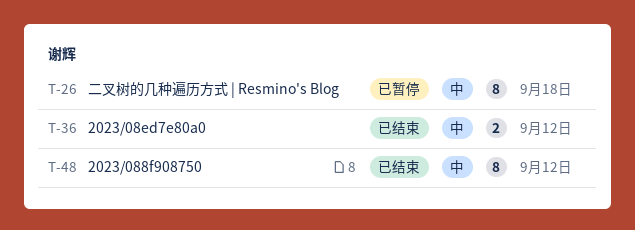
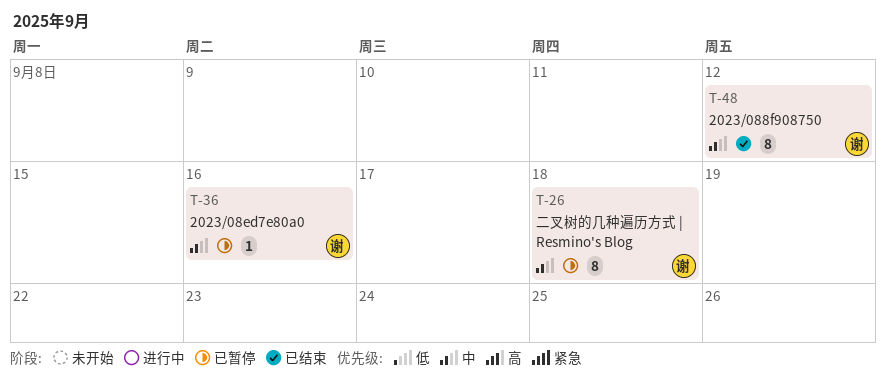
T-36, status: 已结束 -> 已暂停
T-36, estimate: 2 -> 1
T-36, due: Sep 12 -> Sep 16

